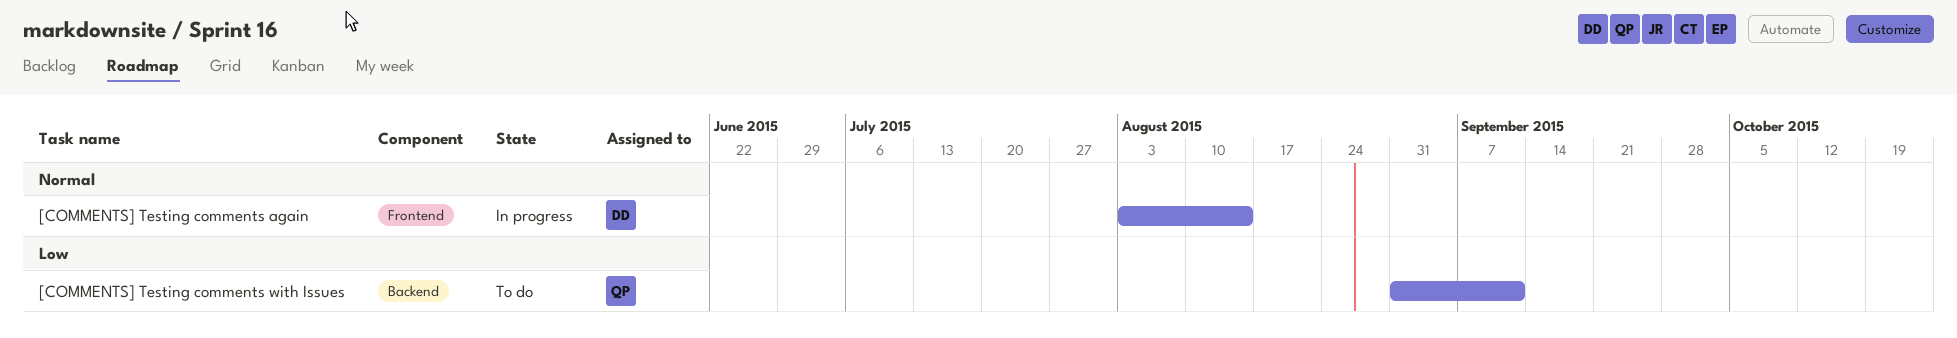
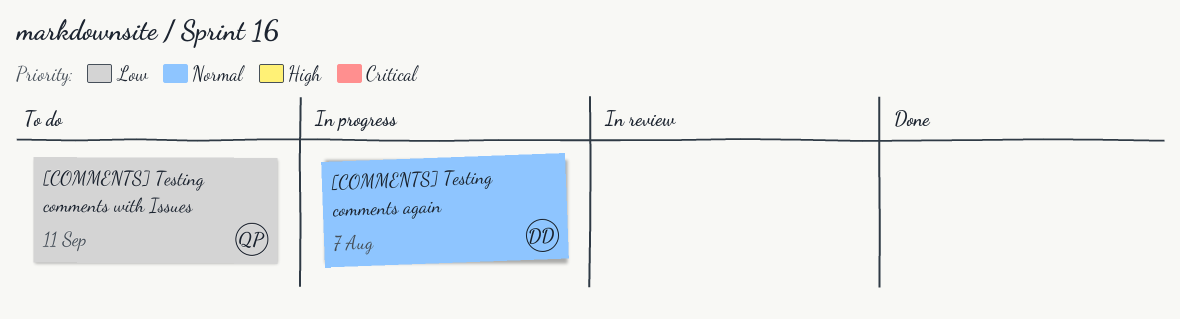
[COMMENTS] Testing comments again, due: Aug 14 -> Aug 7

